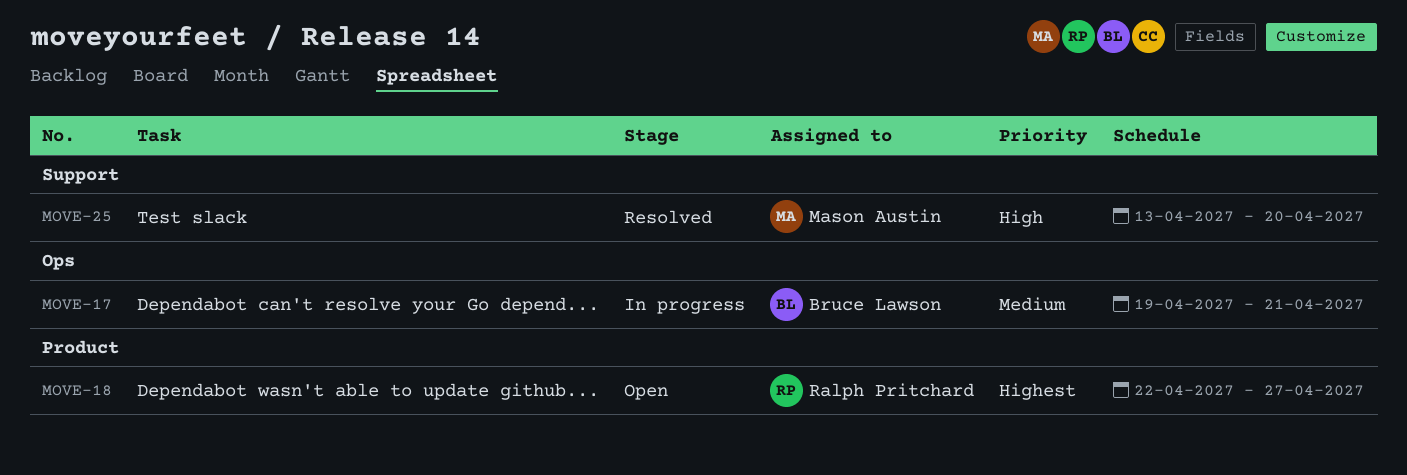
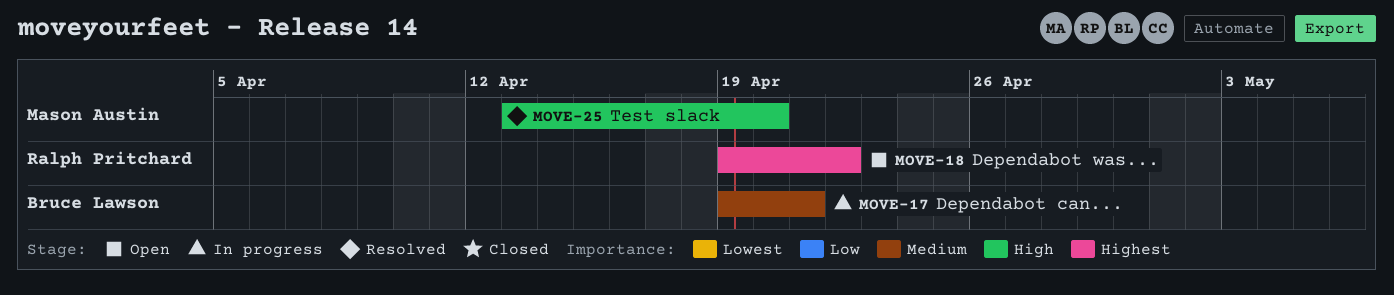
MOVE-18, start: Apr 22 -> Apr 19
MOVE-18, due: Apr 27 -> Apr 22

